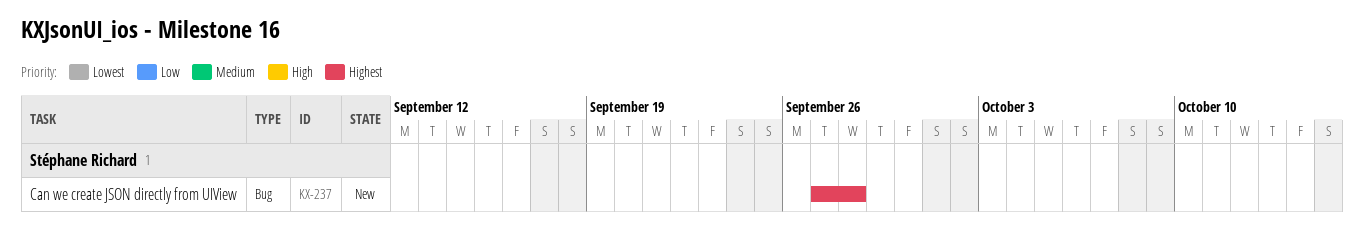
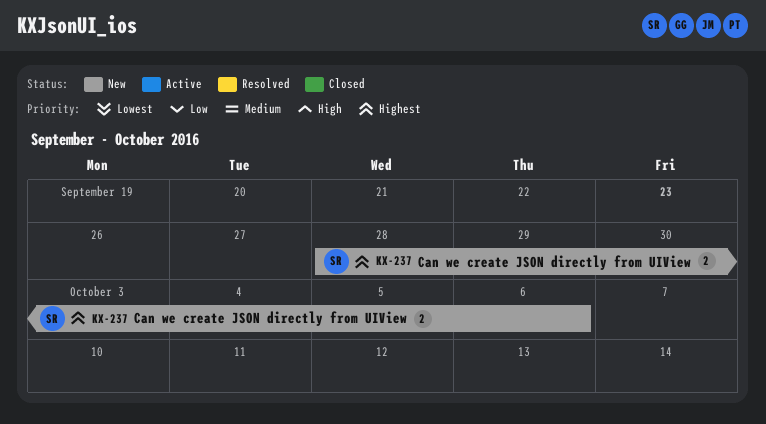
KX-237, start: Sep 27 -> Sep 28
KX-237, due: Sep 28 -> Oct 6

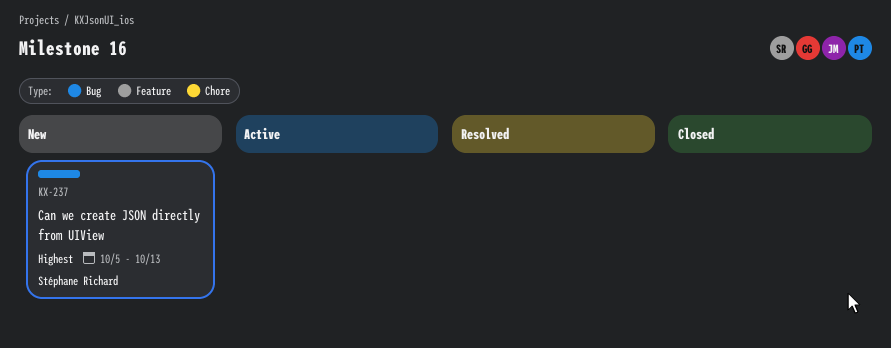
KX-237, start: Sep 28 -> Oct 5
KX-237, due: Oct 6 -> Oct 13

